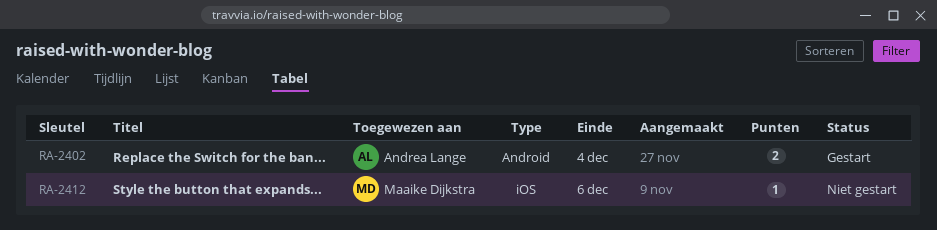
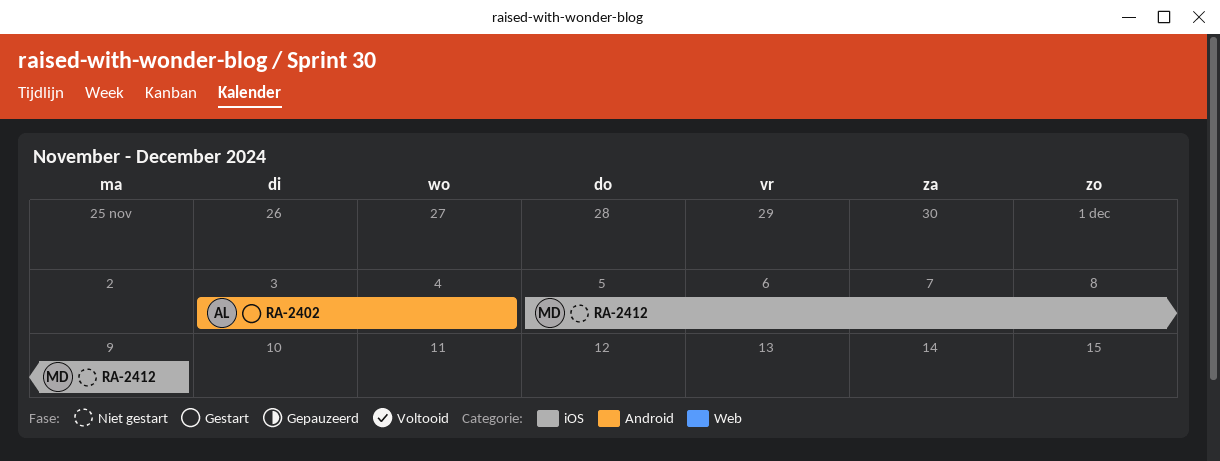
RA-2412, due: Dec 6 -> Dec 9

